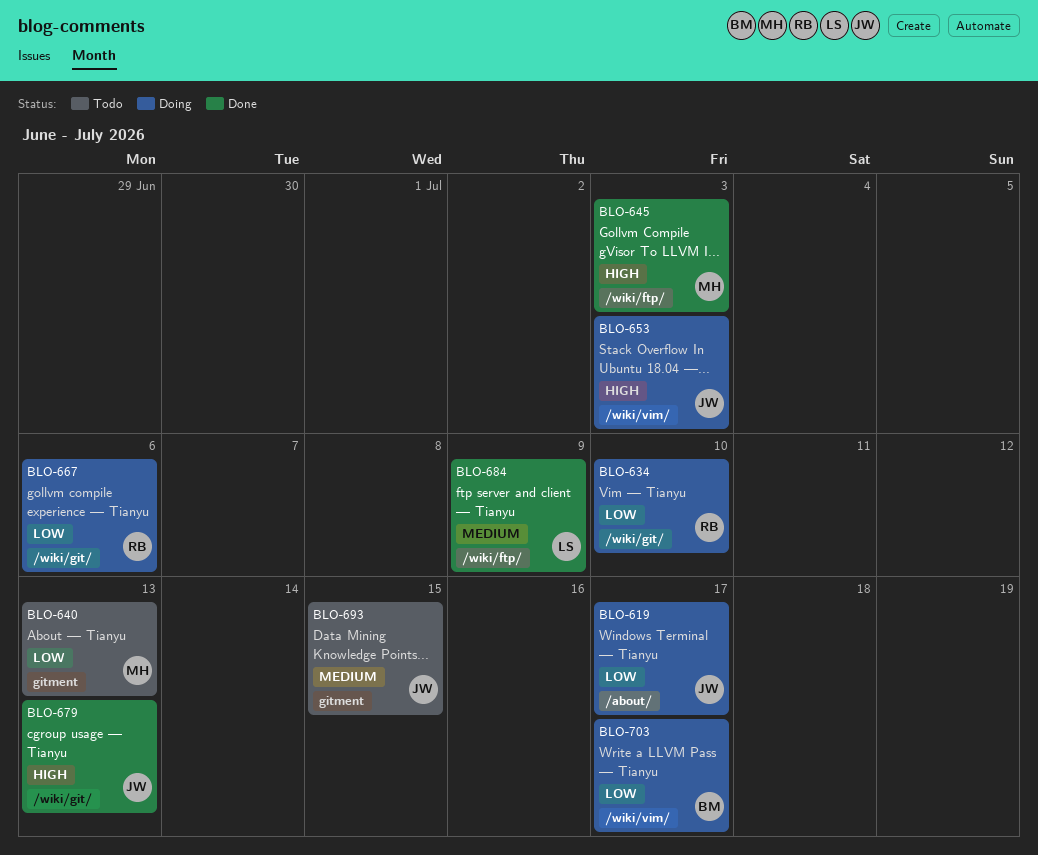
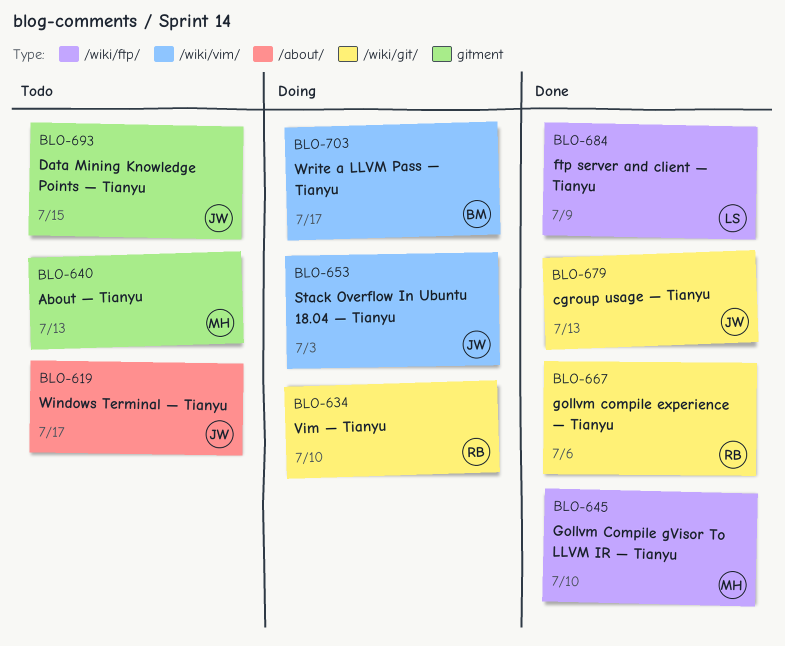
BLO-619, status: Doing -> Todo
BLO-645, due: Jul 3 -> Jul 10
BLO-667, status: Doing -> Done

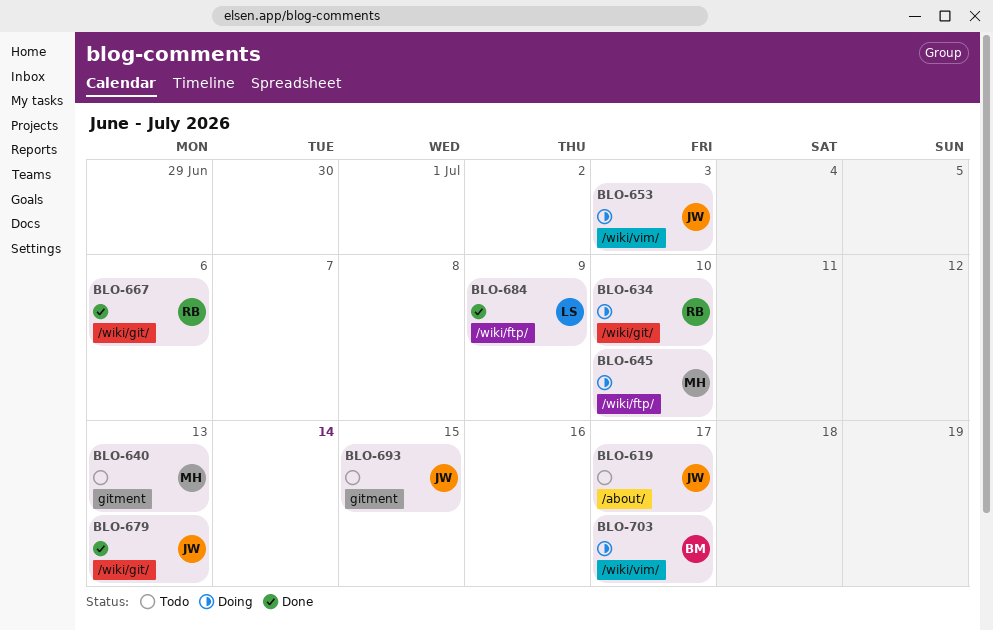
BLO-645, status: Done -> Doing

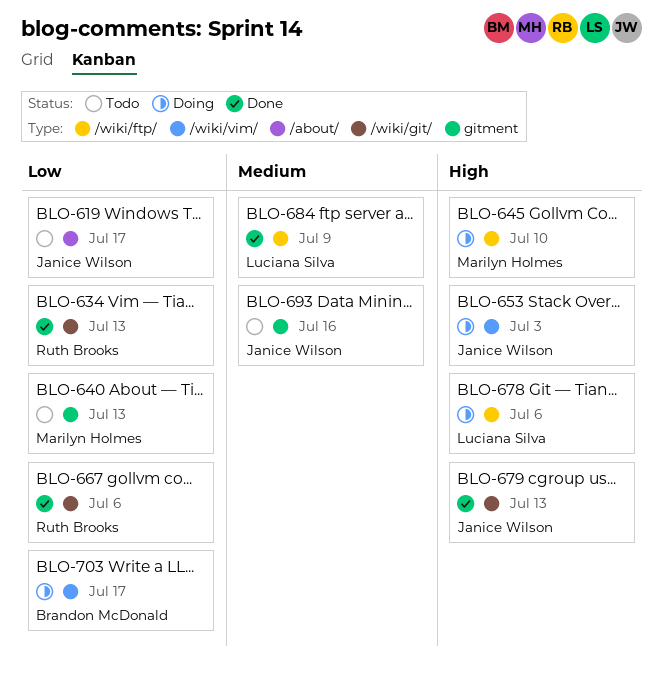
BLO-634, status: Doing -> Done
BLO-634, due: Jul 10 -> Jul 13
BLO-678: none -> present
BLO-693, due: Jul 15 -> Jul 16

